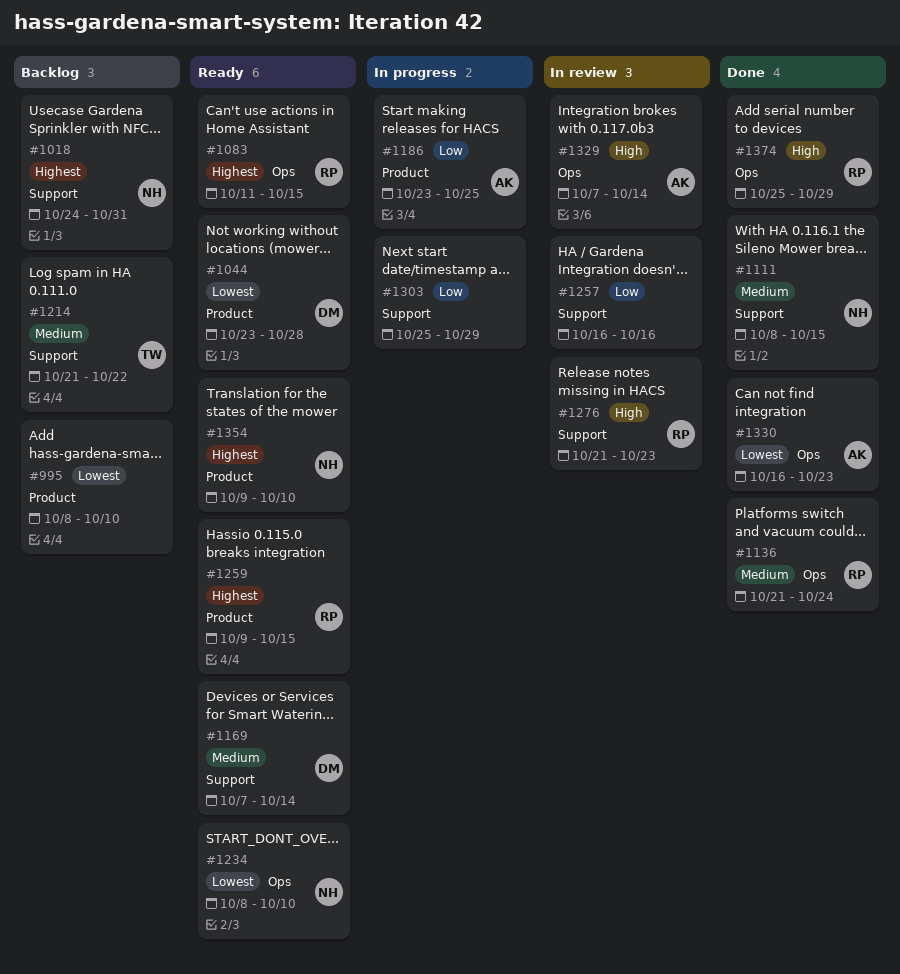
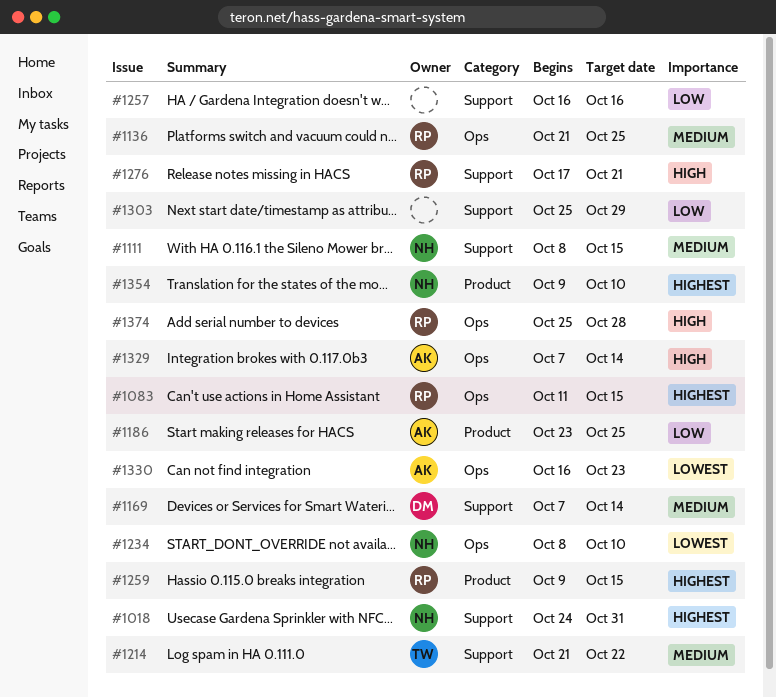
#995: present -> none
#1044: present -> none
#1136, due: Oct 24 -> Oct 25
#1276, start: Oct 21 -> Oct 17
#1276, due: Oct 23 -> Oct 21
#1374, due: Oct 29 -> Oct 28

